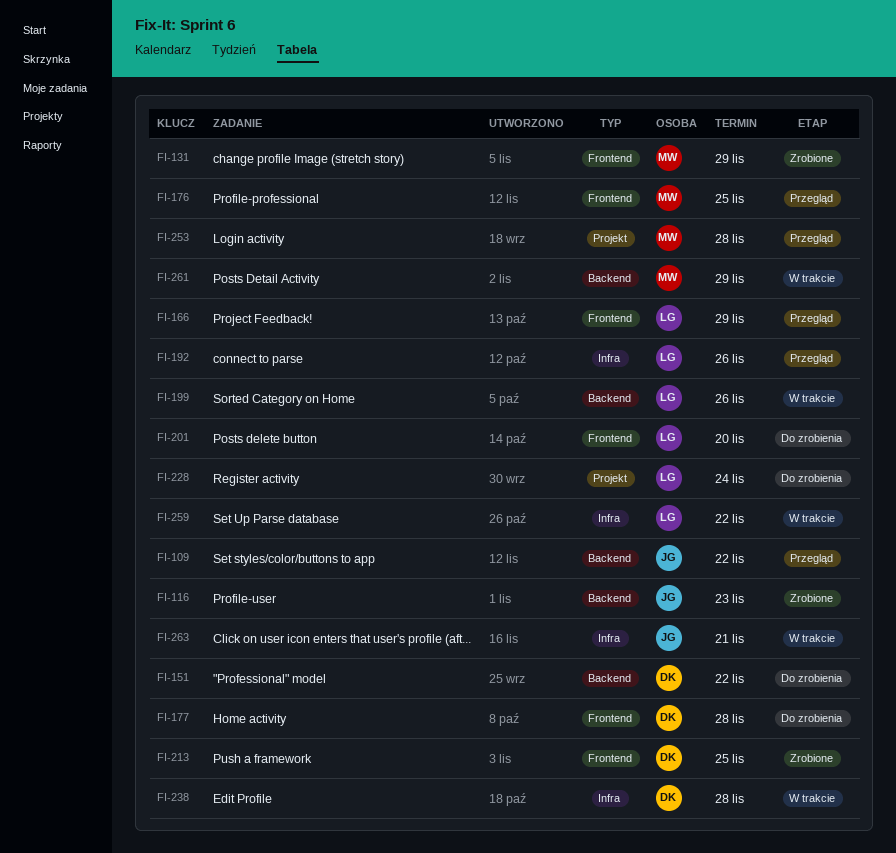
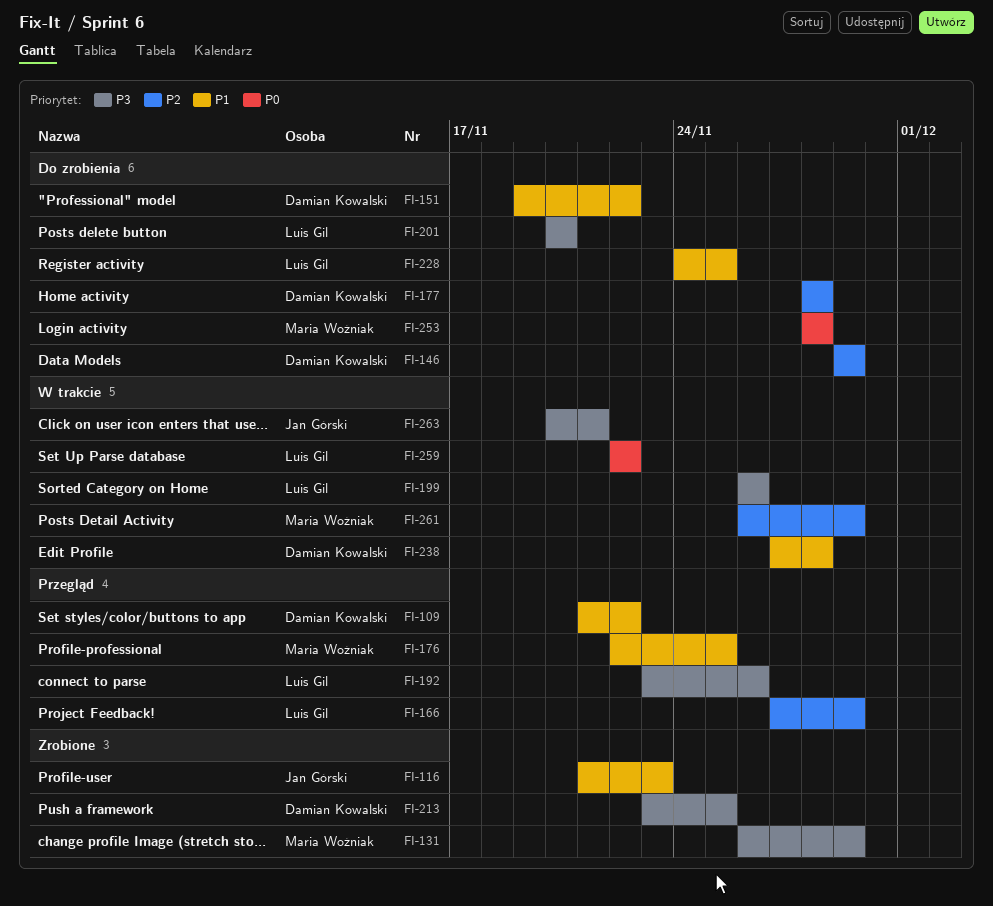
FI-109, owner: Jan Górski -> Damian Kowalski
FI-146: none -> present
FI-228, due: Nov 24 -> Nov 25
FI-253, status: Przegląd -> Do zrobienia

